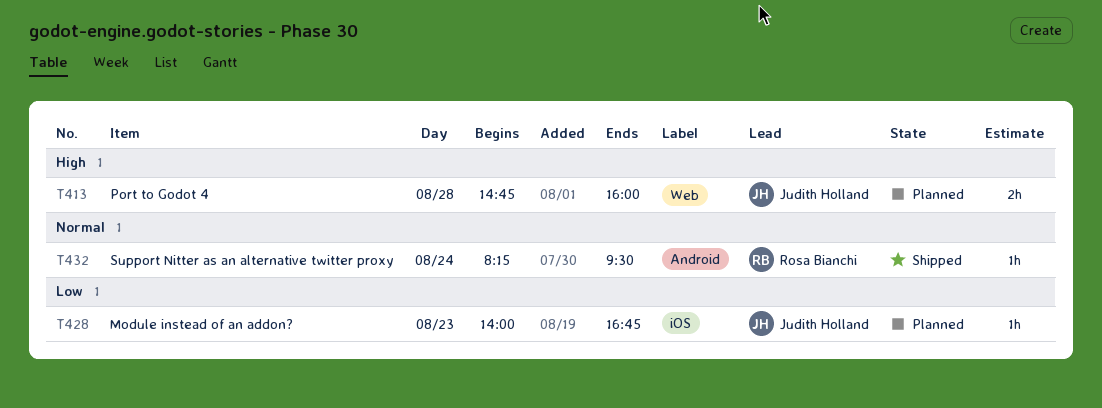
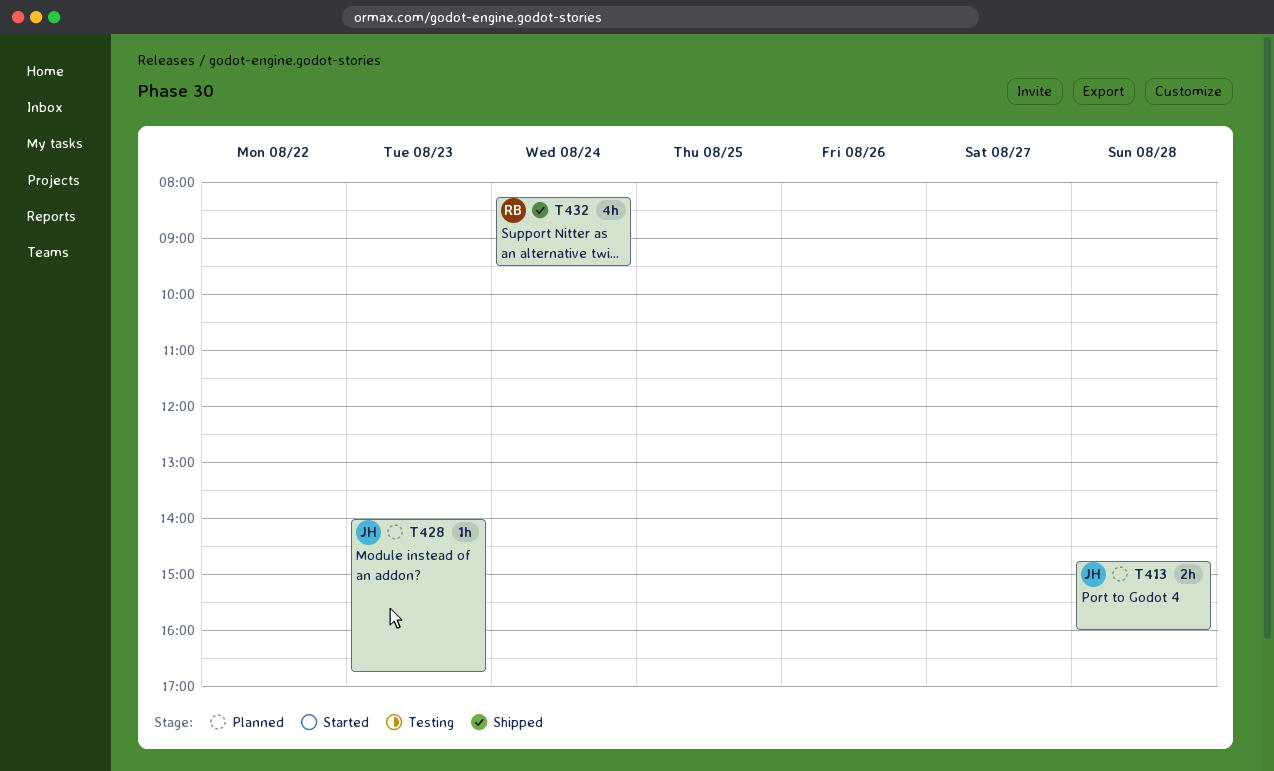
T432, estimate: 1h -> 4h

